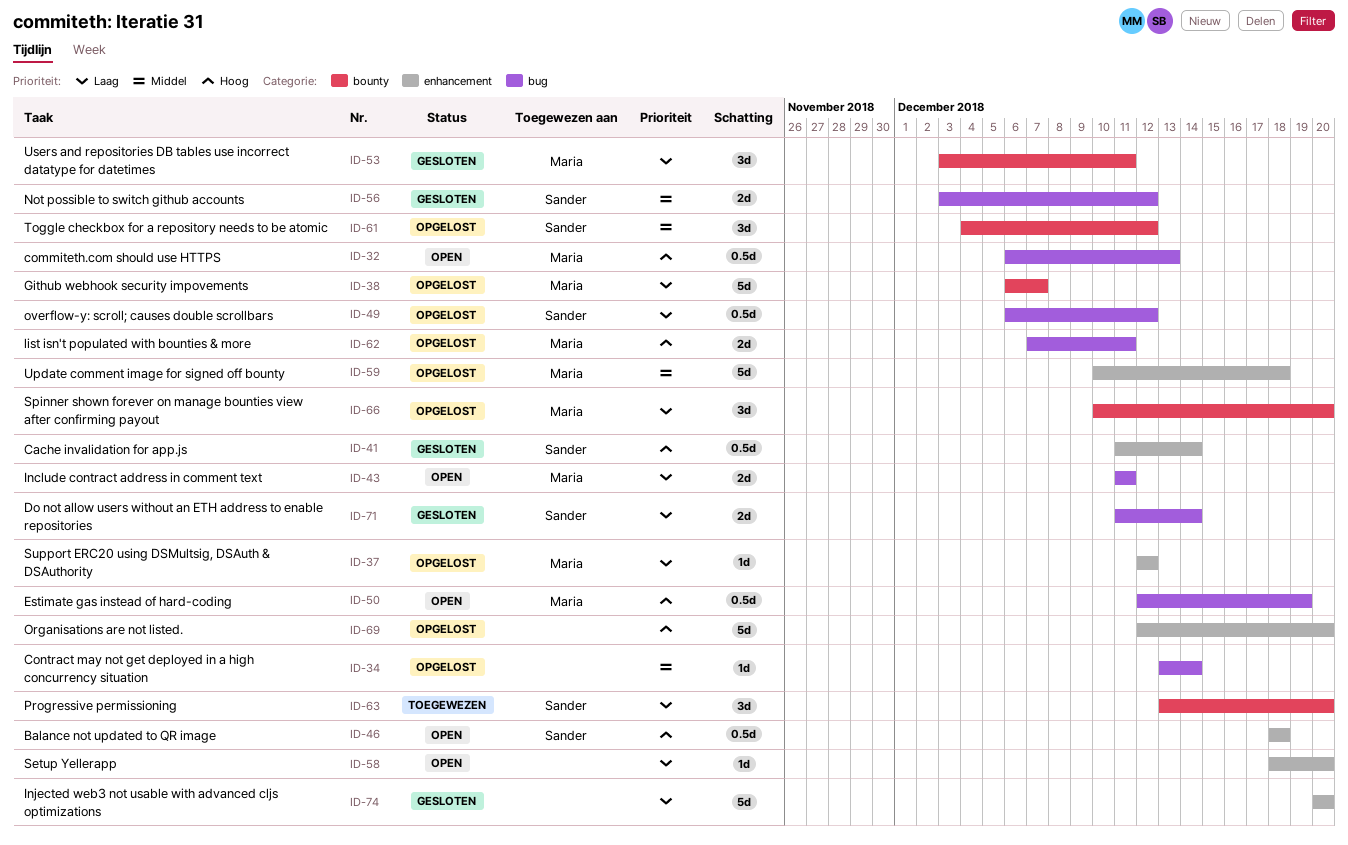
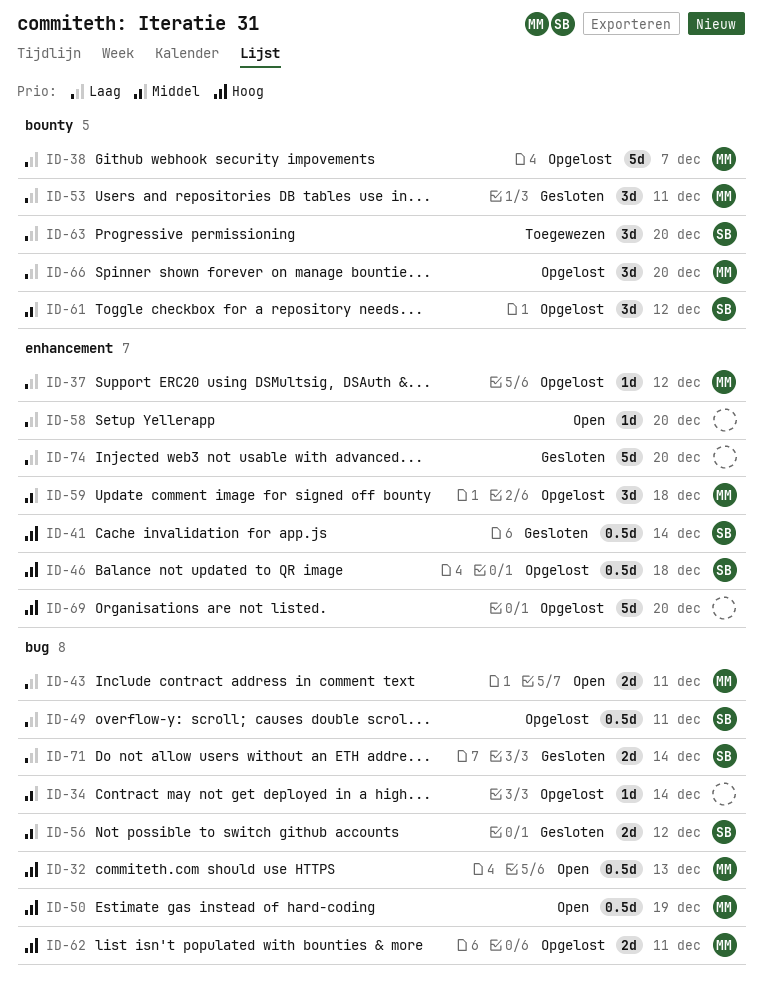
ID-46, status: Open -> Opgelost
ID-49, due: Dec 12 -> Dec 11
ID-59, estimate: 5d -> 3d

